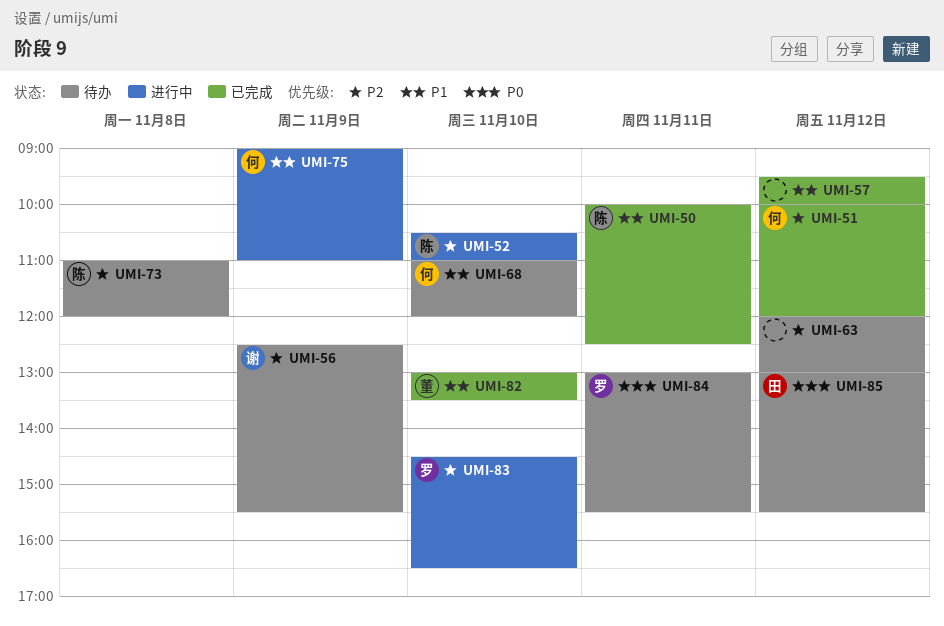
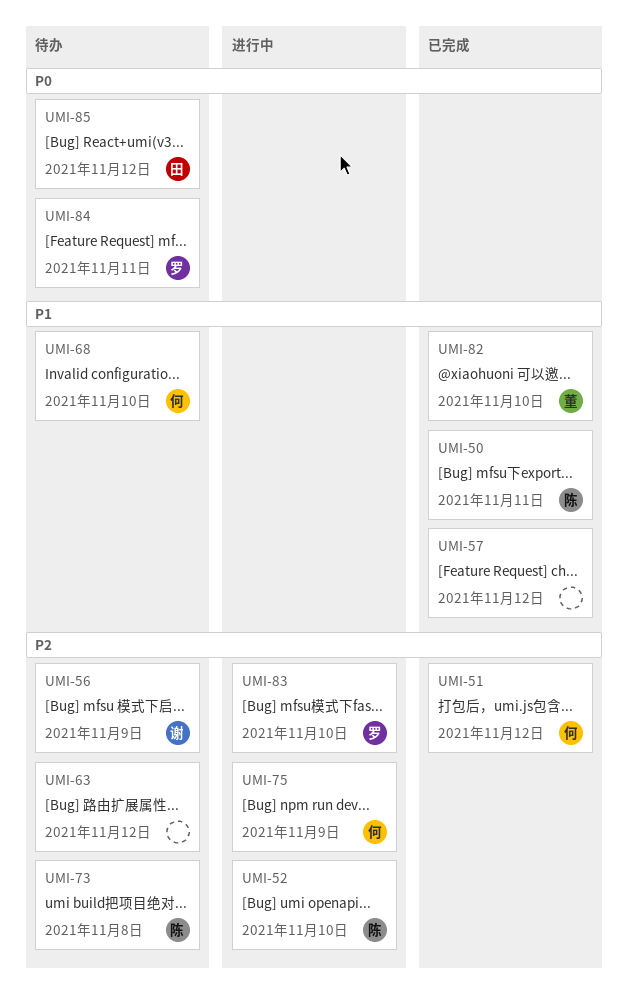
UMI-75, priority: P1 -> P2

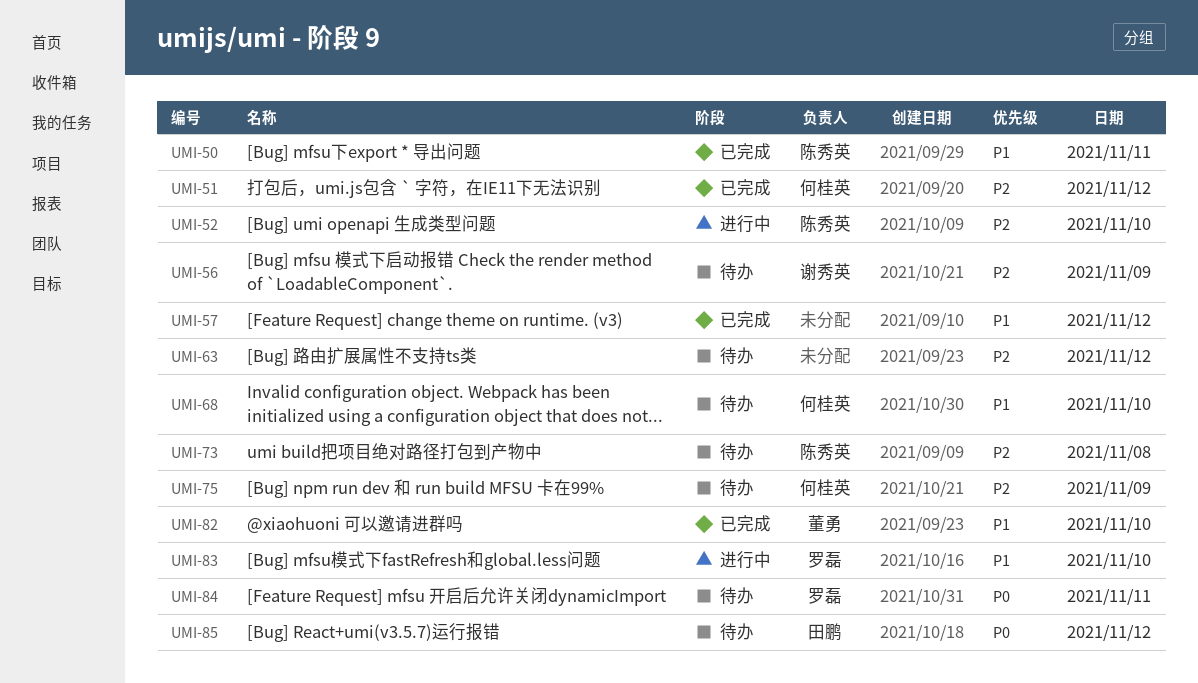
UMI-75, status: 进行中 -> 待办
UMI-83, priority: P2 -> P1

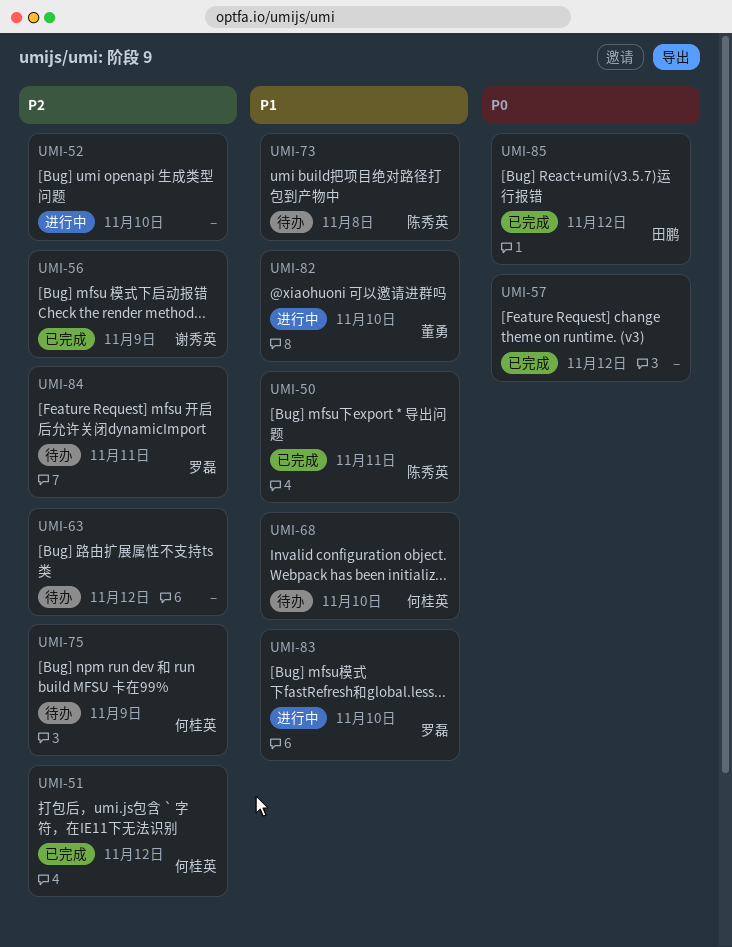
UMI-52, owner: 陈秀英 -> none
UMI-56, status: 待办 -> 已完成
UMI-57, priority: P1 -> P0
UMI-73, priority: P2 -> P1
UMI-82, status: 已完成 -> 进行中
UMI-84, priority: P0 -> P2
UMI-85, status: 待办 -> 已完成

